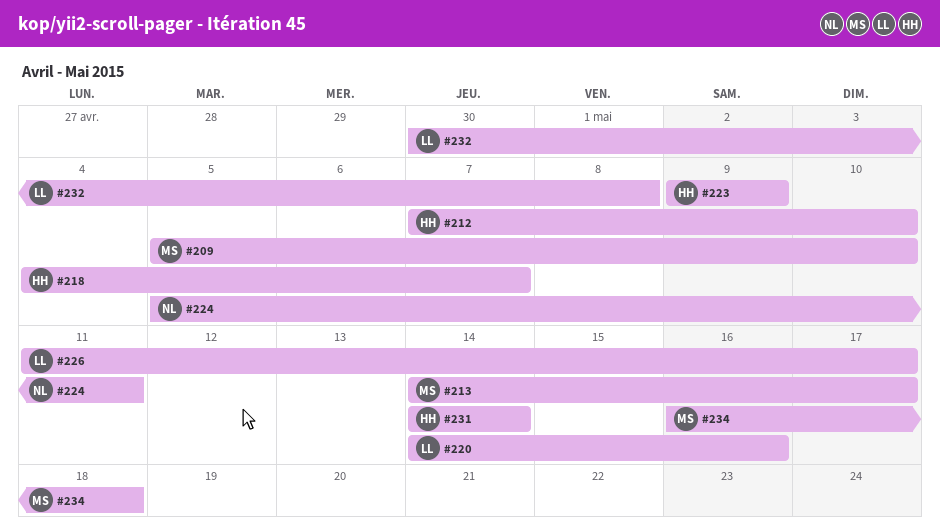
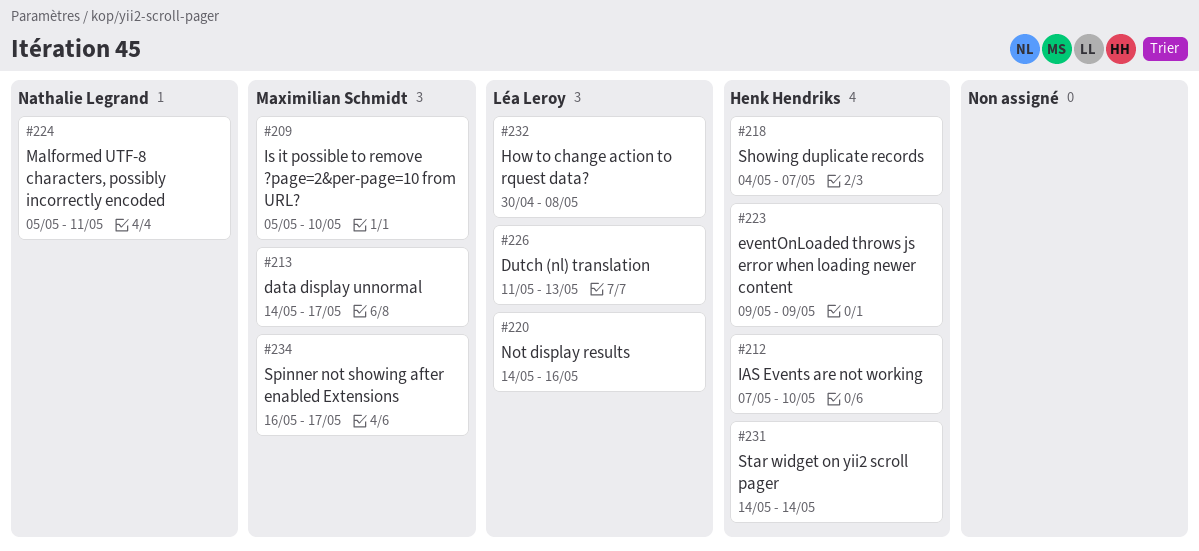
#226, due: May 17 -> May 13
#234, due: May 18 -> May 17

